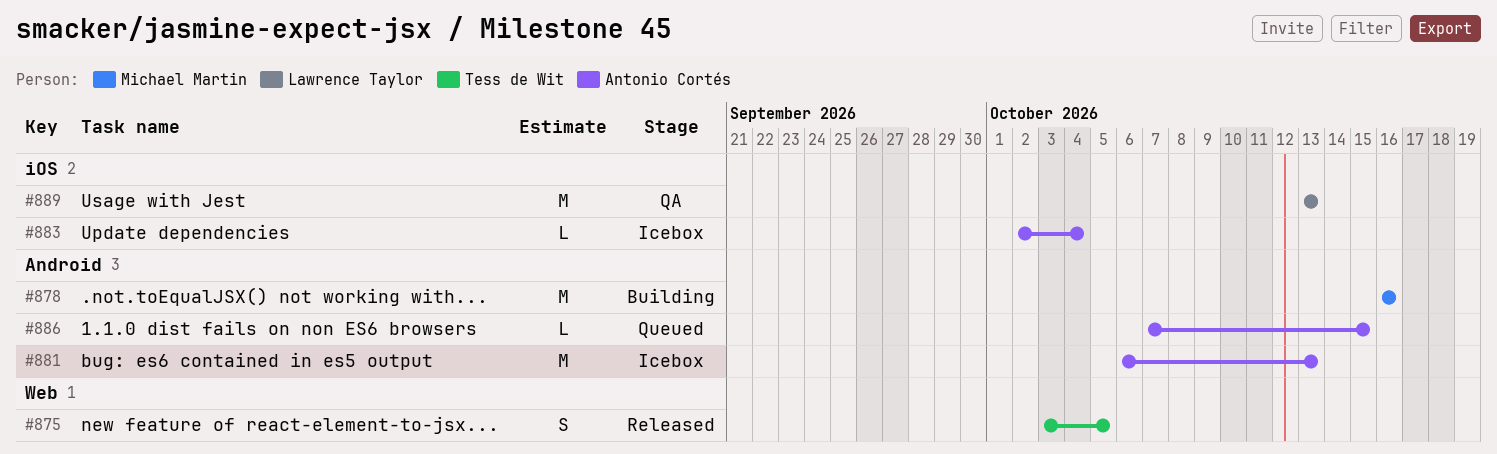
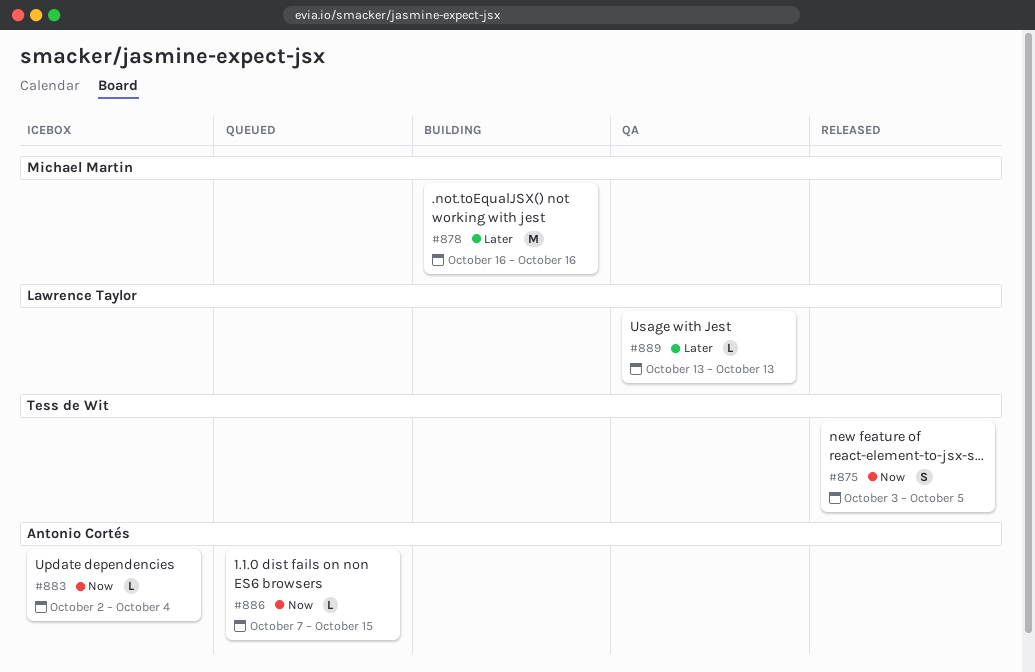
#881: present -> none
#889, estimate: M -> L

